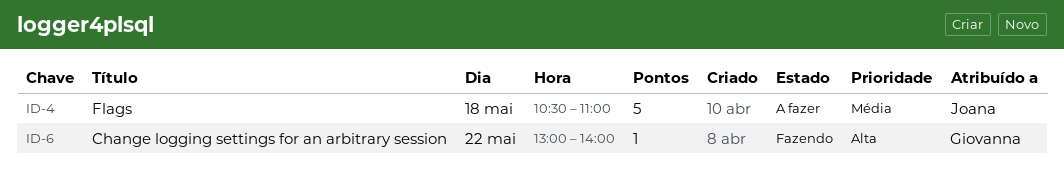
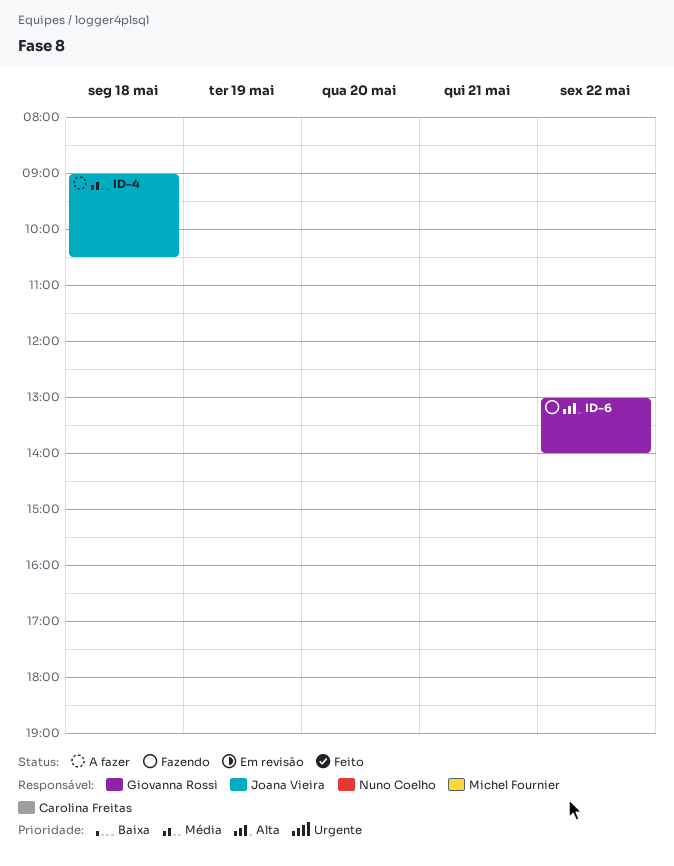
ID-4, begins: 10:30 -> 09:00
ID-4, ends: 11:00 -> 10:30

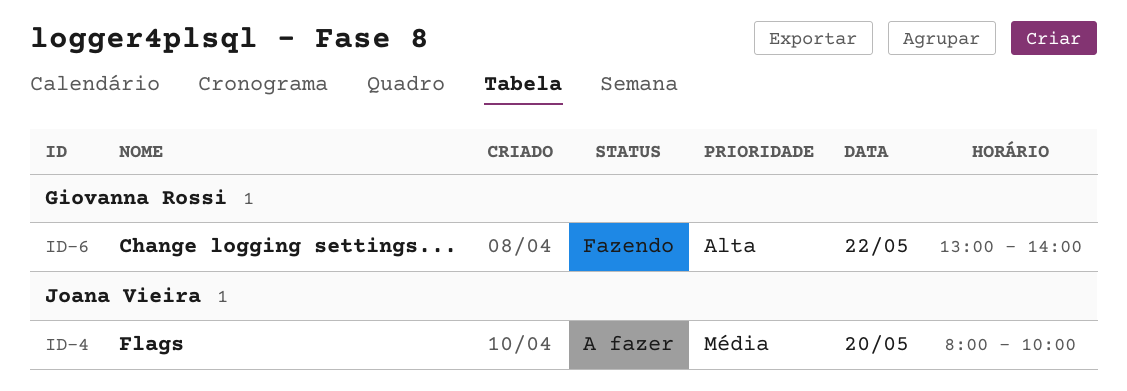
ID-4, day: May 18 -> May 20
ID-4, begins: 09:00 -> 08:00
ID-4, ends: 10:30 -> 10:00

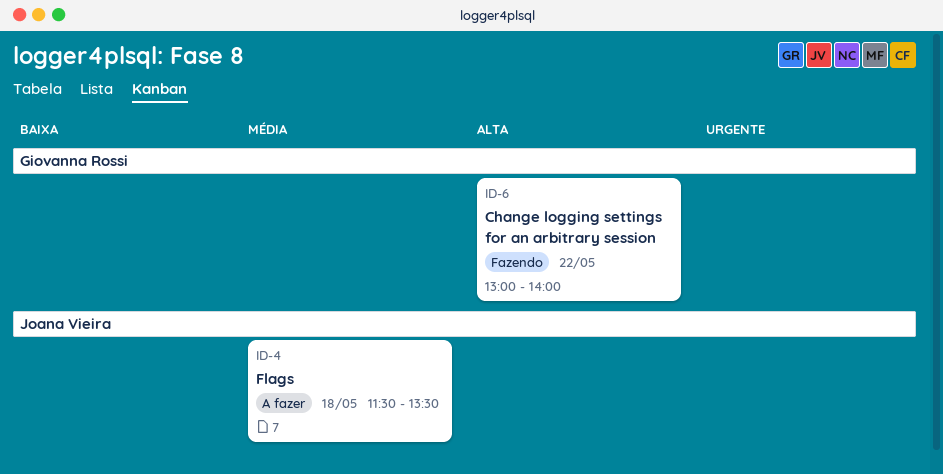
ID-4, day: May 20 -> May 18
ID-4, begins: 08:00 -> 11:30
ID-4, ends: 10:00 -> 13:30

